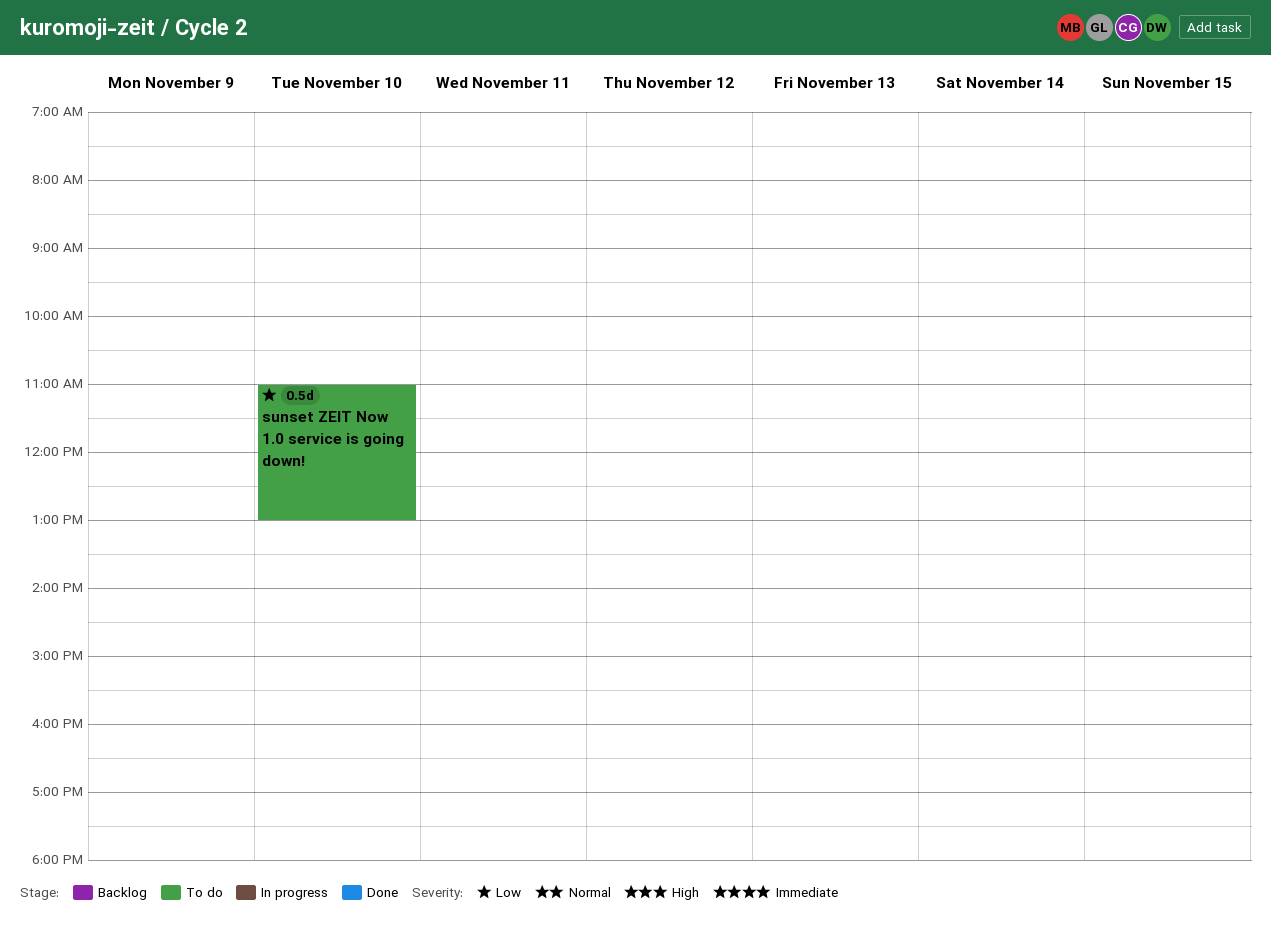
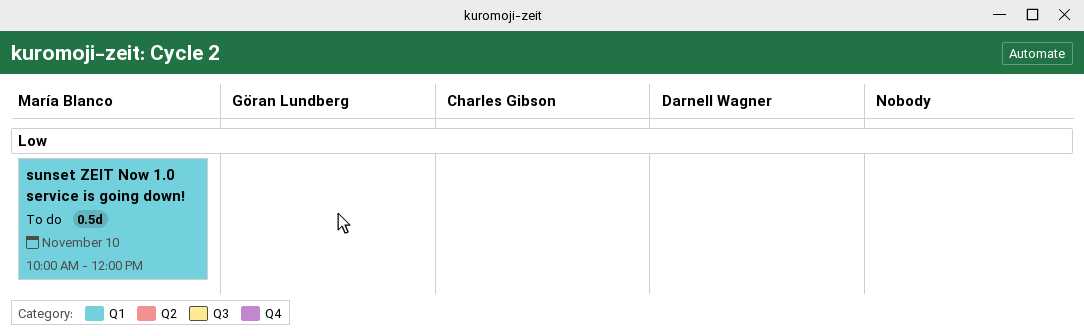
sunset ZEIT Now 1.0 service is going down!, begins: 11:00 -> 10:00
sunset ZEIT Now 1.0 service is going down!, ends: 13:00 -> 12:00

